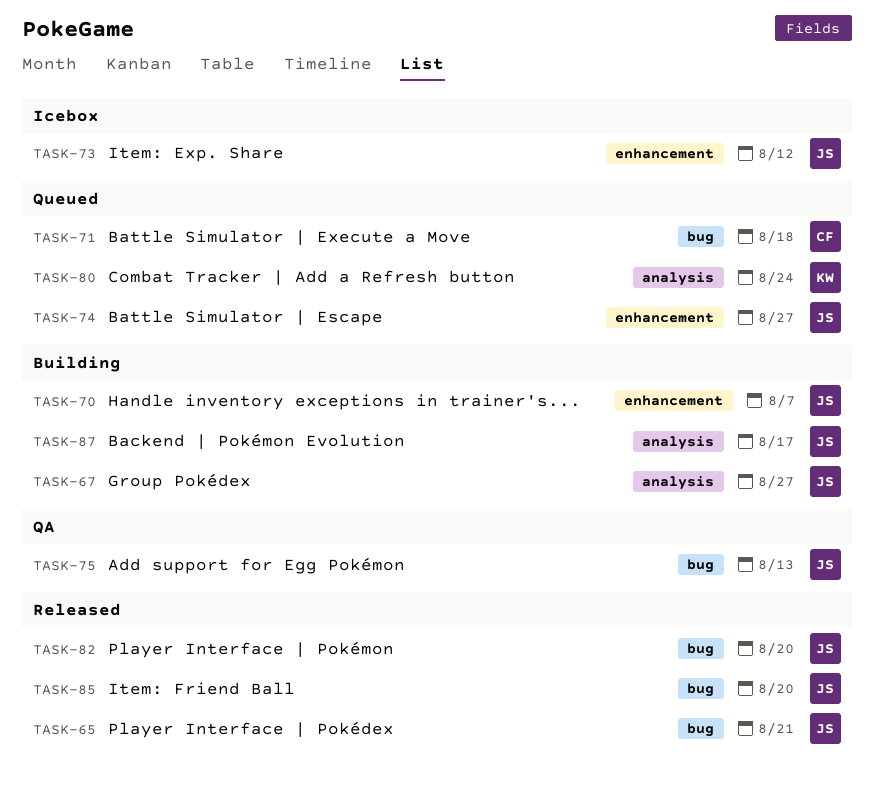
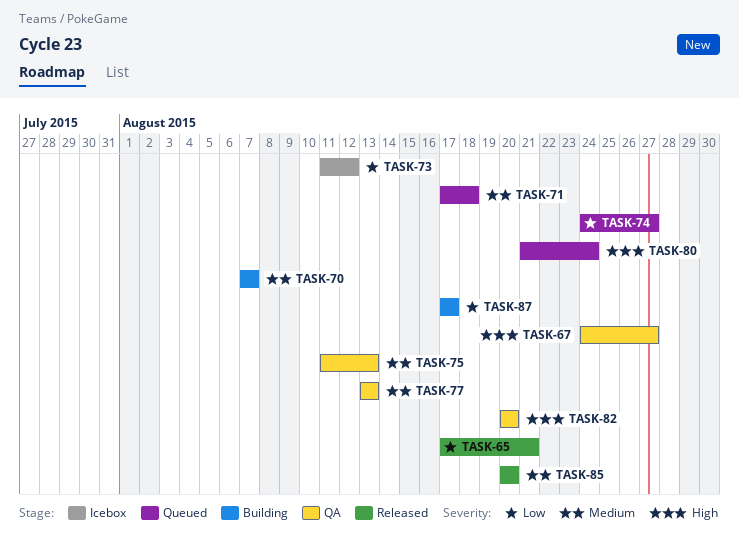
TASK-67, status: Building -> QA
TASK-77: none -> present
TASK-82, status: Released -> QA

